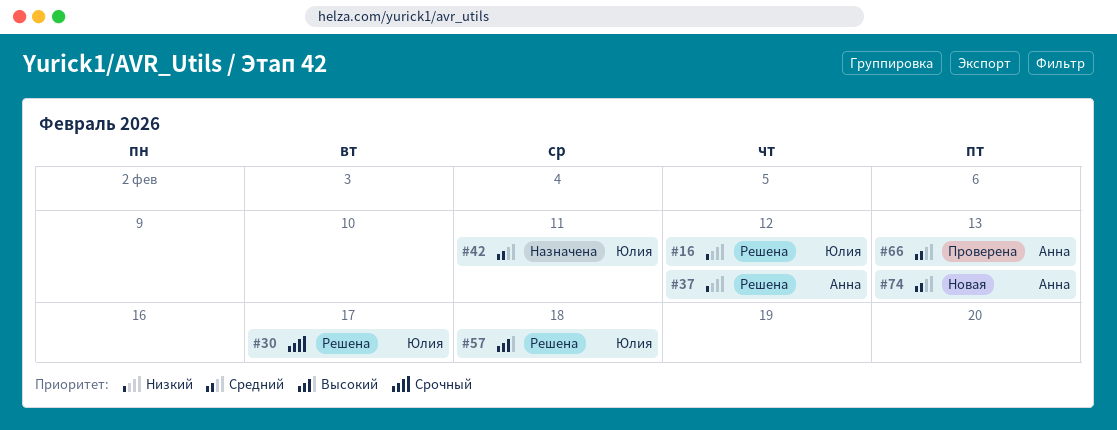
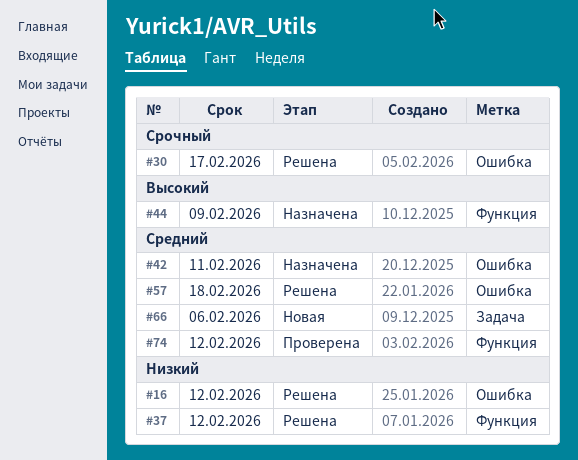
#44: none -> present
#57, priority: Высокий -> Средний
#66, status: Проверена -> Новая
#66, due: Feb 13 -> Feb 6
#74, status: Новая -> Проверена
#74, due: Feb 13 -> Feb 12

